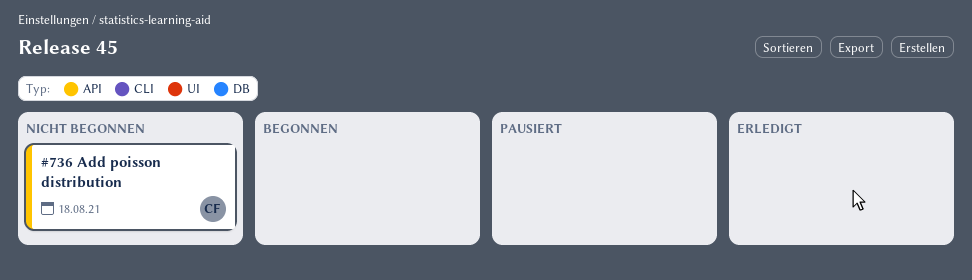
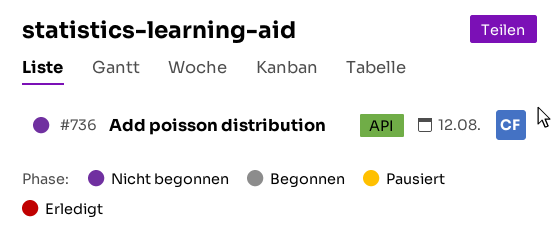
#736, due: Aug 18 -> Aug 12

